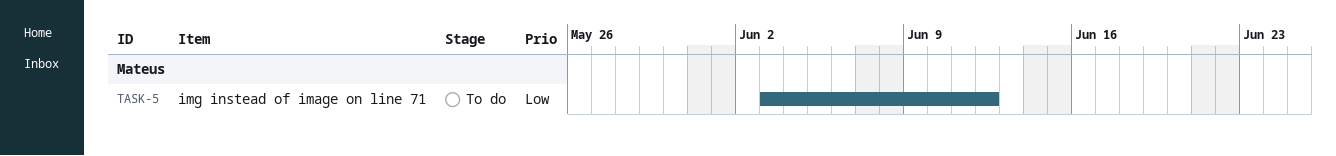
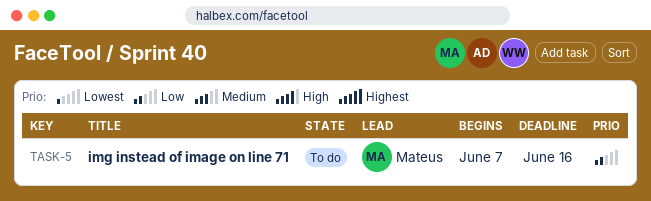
TASK-5, start: Jun 3 -> Jun 7
TASK-5, due: Jun 12 -> Jun 16

